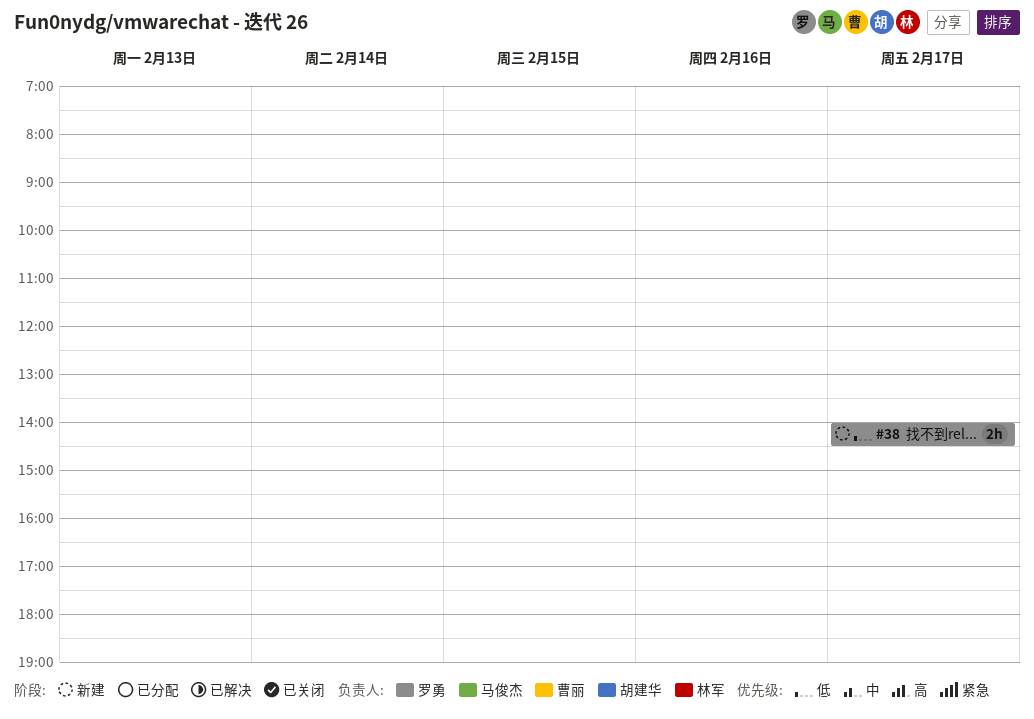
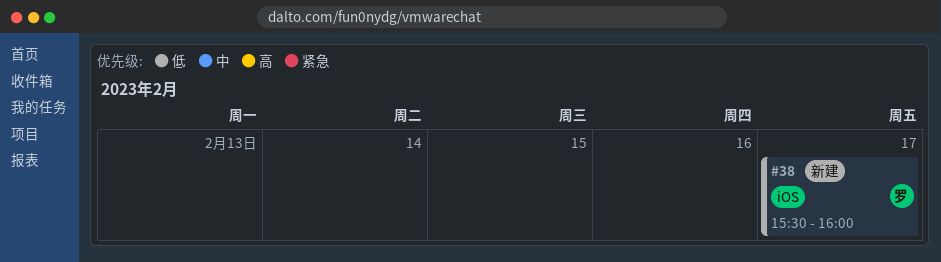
#38, begins: 14:00 -> 15:30
#38, ends: 14:30 -> 16:00

